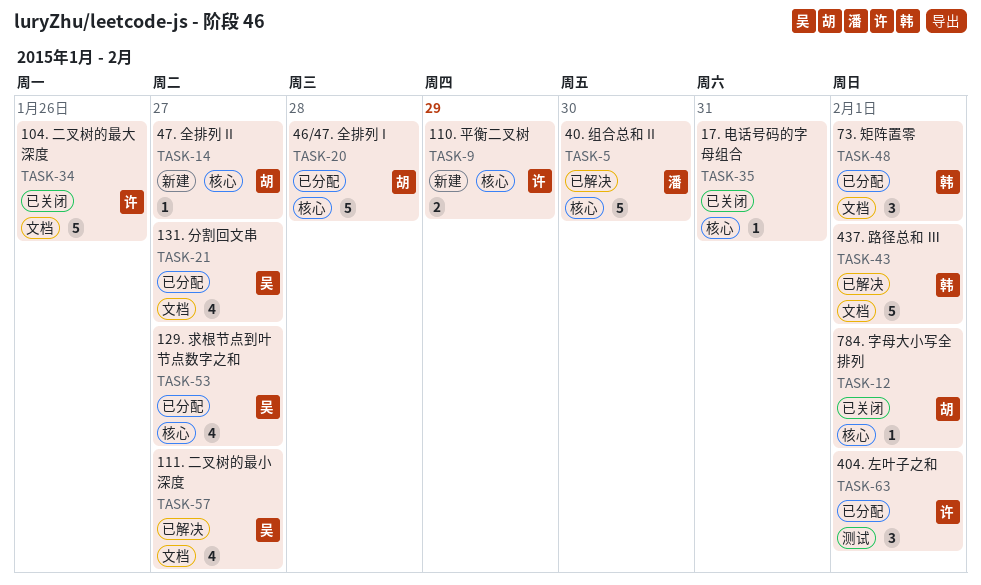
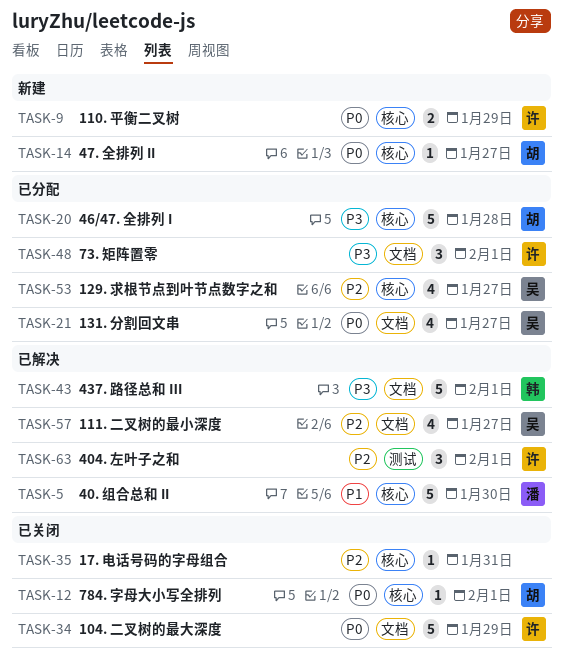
TASK-34, due: Jan 26 -> Jan 29
TASK-48, owner: 韩 -> 许
TASK-63, status: 已分配 -> 已解决

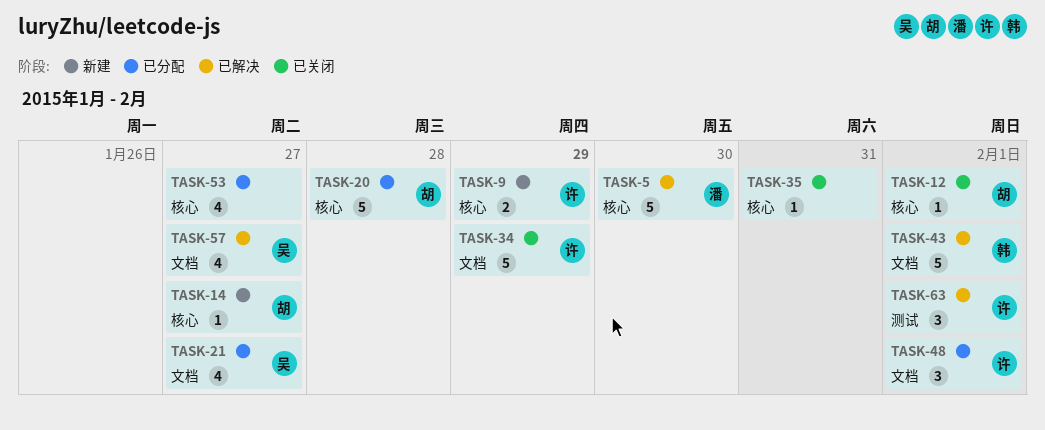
TASK-53, owner: 吴 -> none

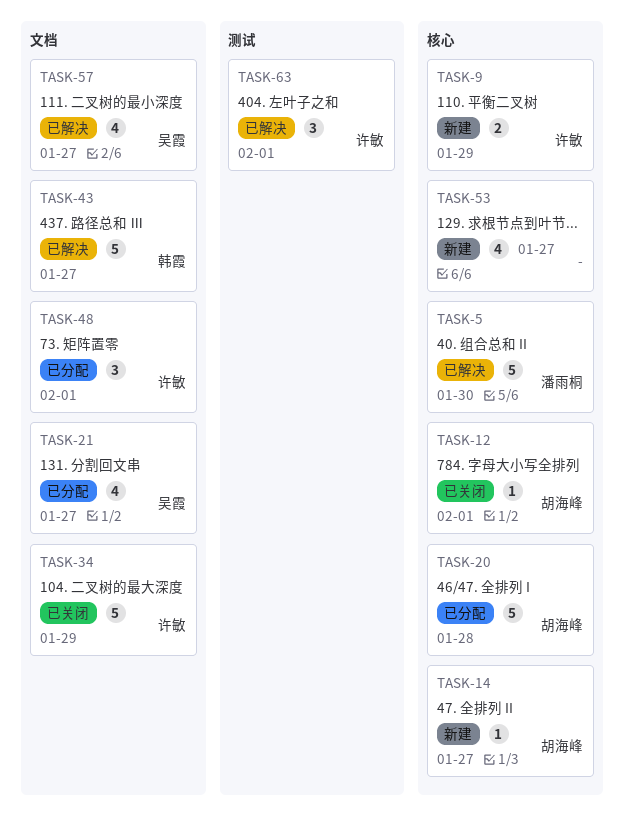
TASK-35: present -> none
TASK-43, due: Feb 1 -> Jan 27
TASK-53, status: 已分配 -> 新建

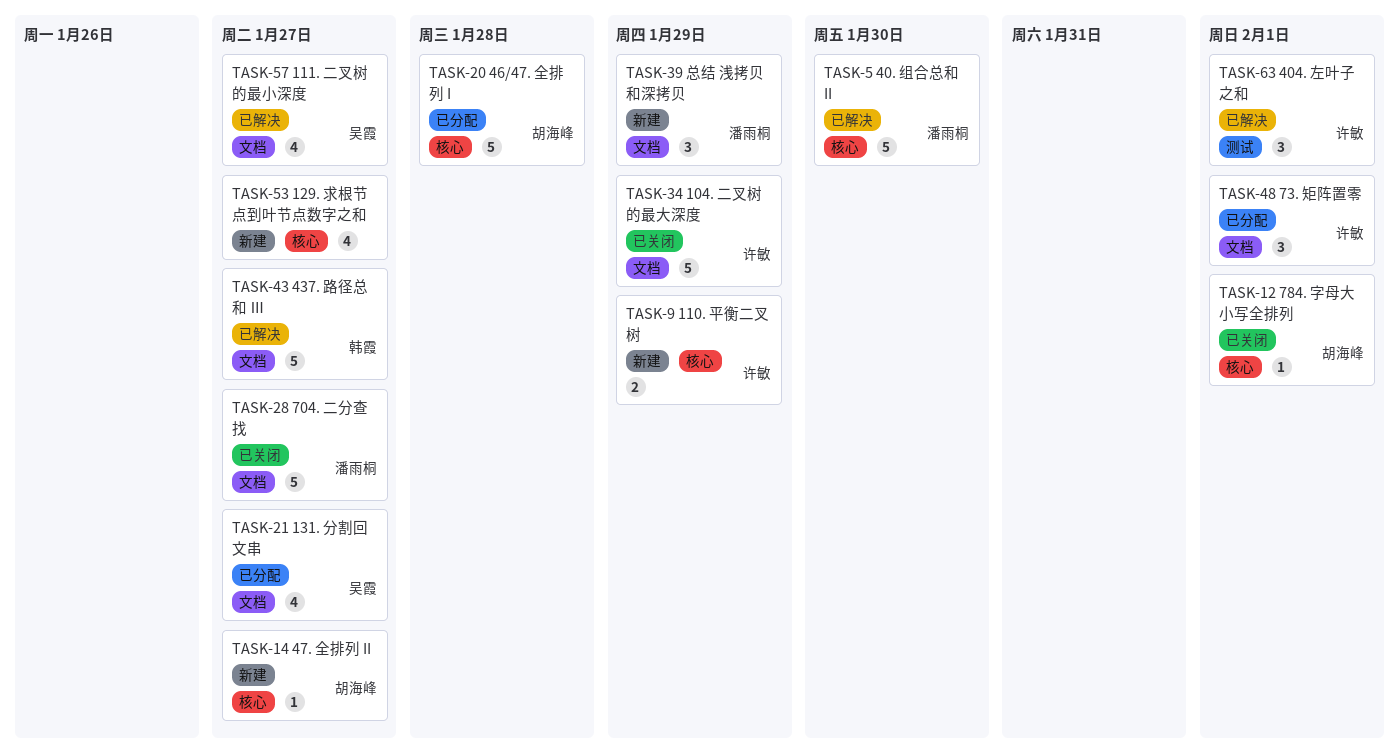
TASK-28: none -> present
TASK-39: none -> present

